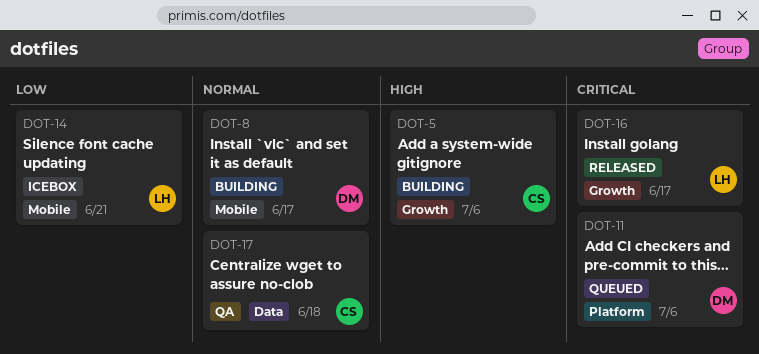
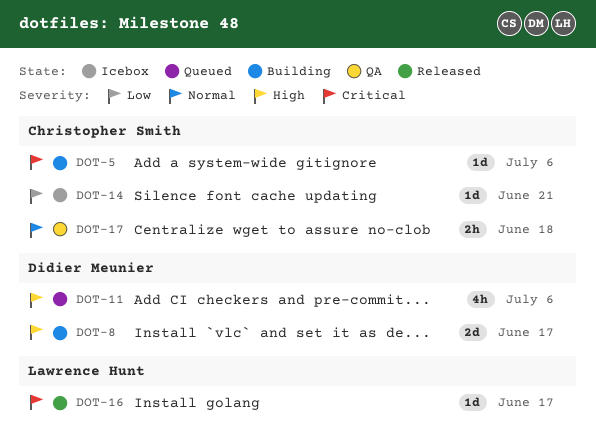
DOT-5, priority: High -> Critical
DOT-8, priority: Normal -> High
DOT-11, priority: Critical -> High
DOT-14, owner: Lawrence Hunt -> Christopher Smith

